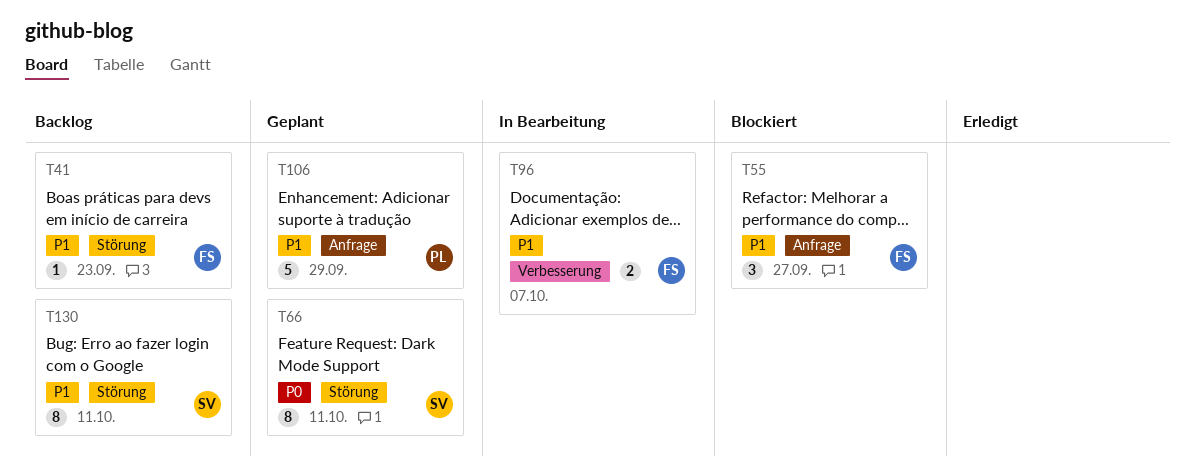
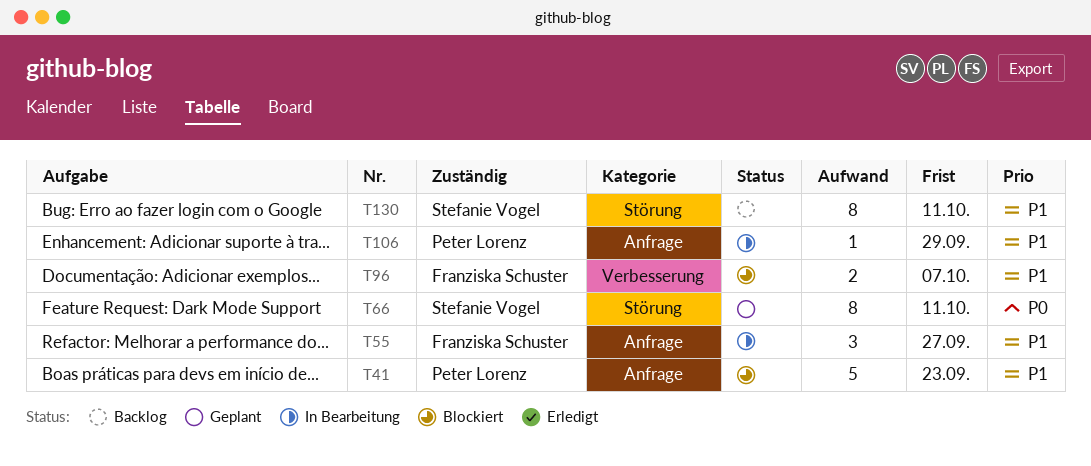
T41, status: Backlog -> Blockiert
T41, owner: Franziska Schuster -> Peter Lorenz
T41, label: Störung -> Anfrage
T41, estimate: 1 -> 5
T55, status: Blockiert -> In Bearbeitung
T96, status: In Bearbeitung -> Blockiert
T106, status: Geplant -> In Bearbeitung
T106, estimate: 5 -> 1

